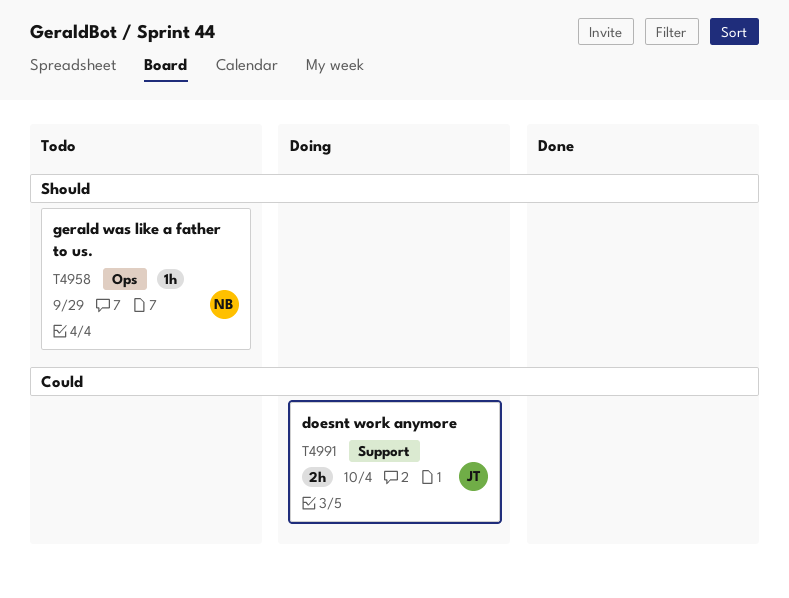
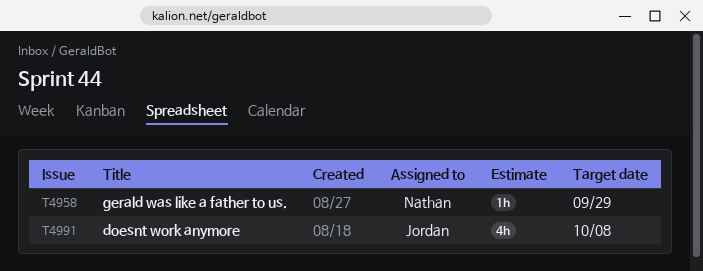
T4991, estimate: 2h -> 4h
T4991, due: Oct 4 -> Oct 8

